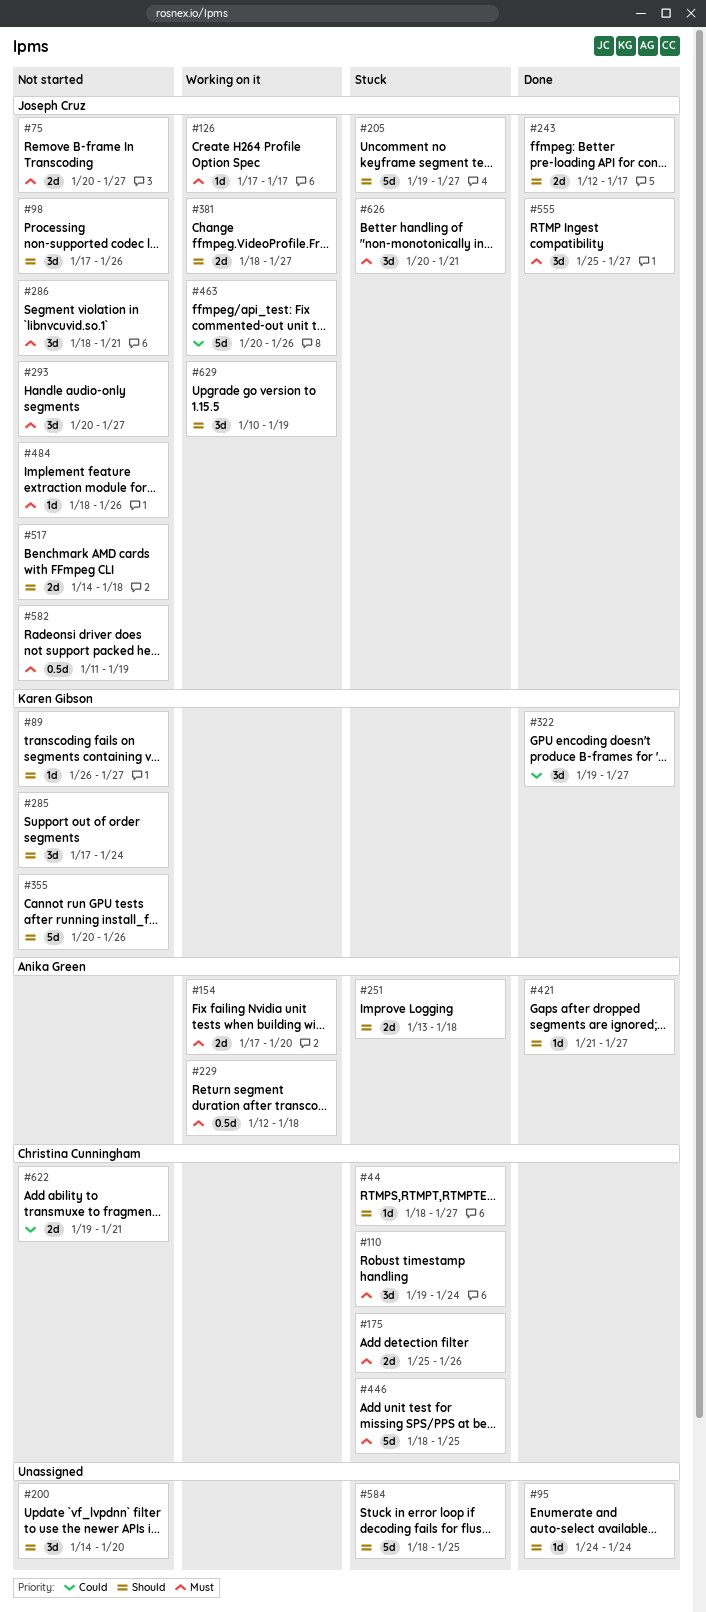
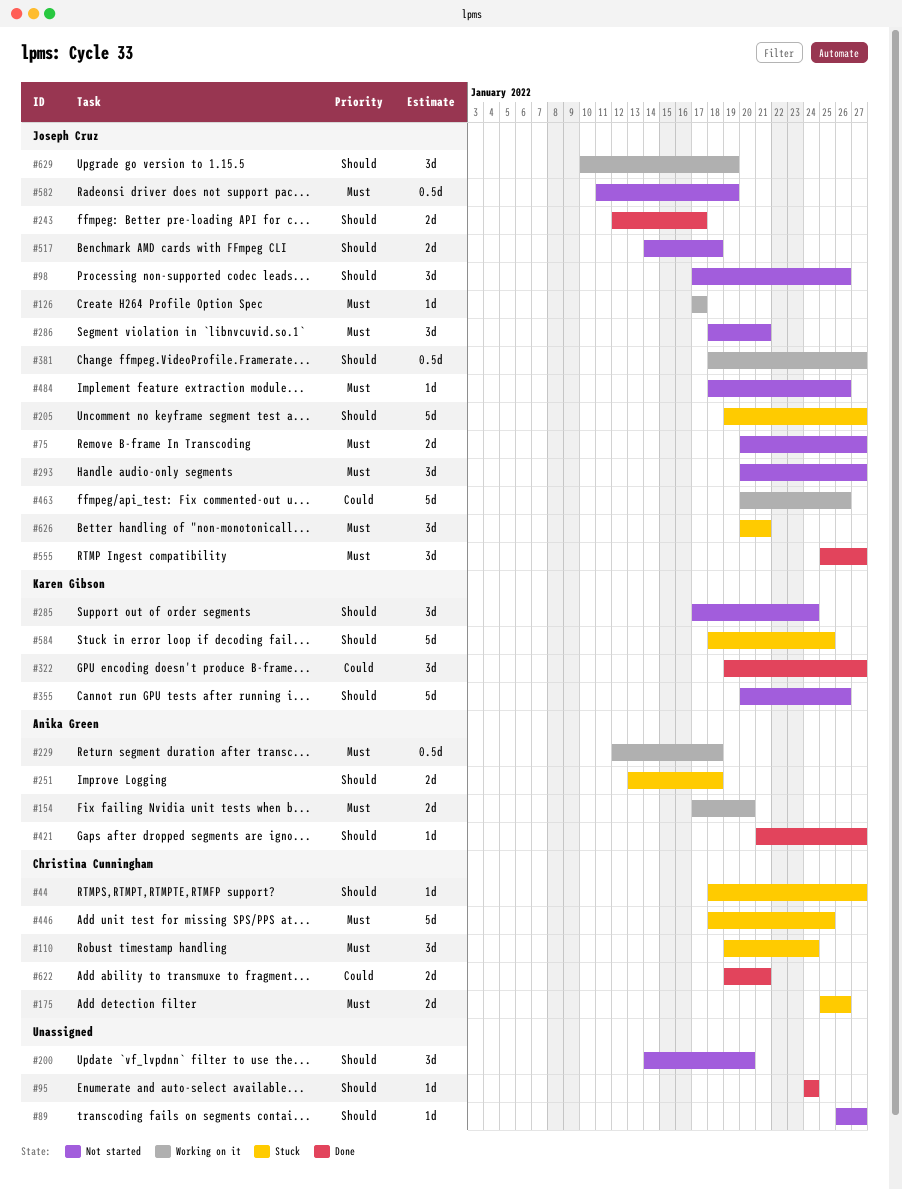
#89, owner: Karen Gibson -> none
#381, estimate: 2d -> 0.5d
#584, owner: none -> Karen Gibson
#622, status: Not started -> Done

